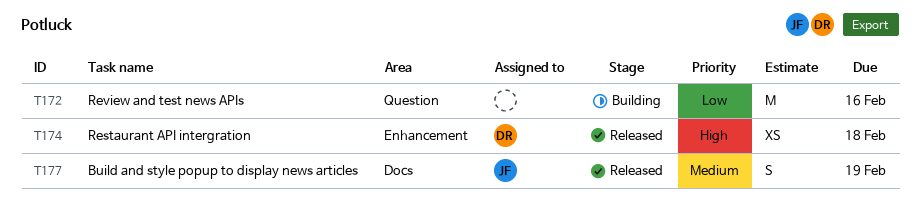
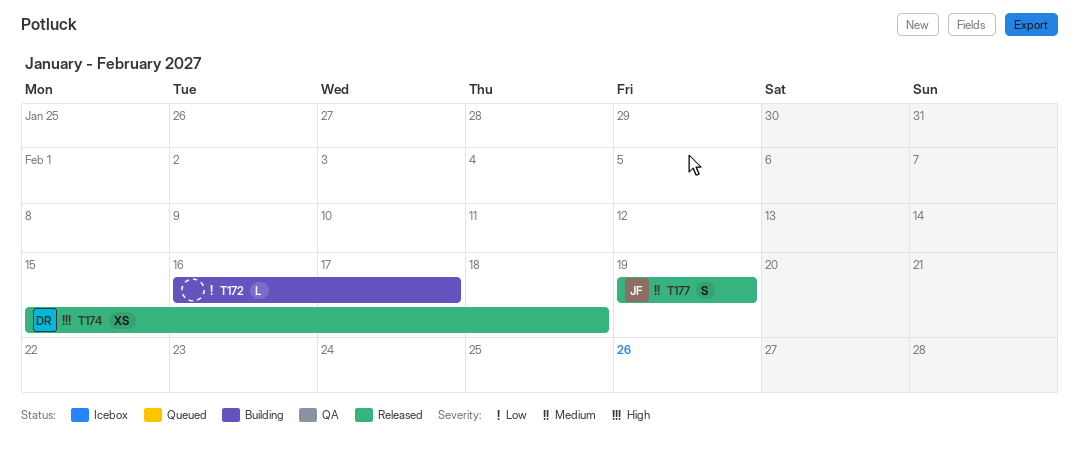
T172, estimate: M -> L
T172, due: Feb 16 -> Feb 17

